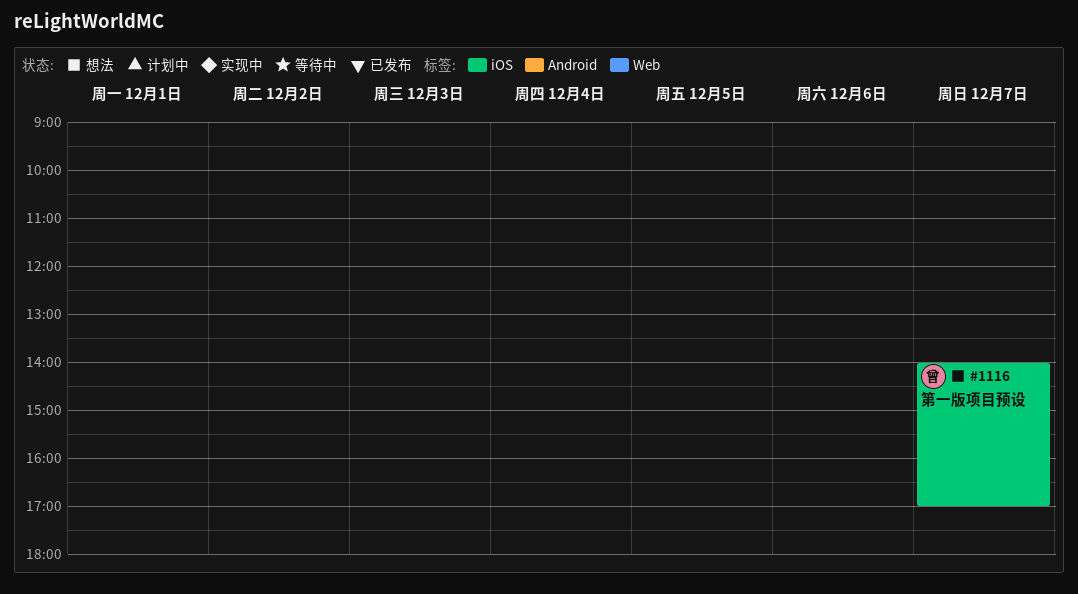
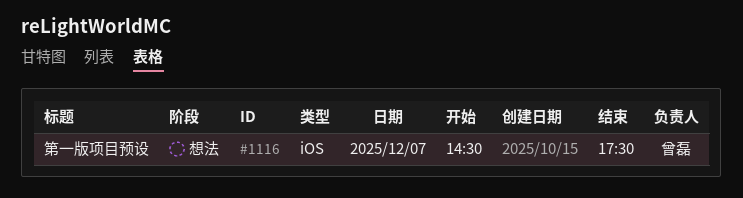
#1116, begins: 14:00 -> 14:30
#1116, ends: 17:00 -> 17:30

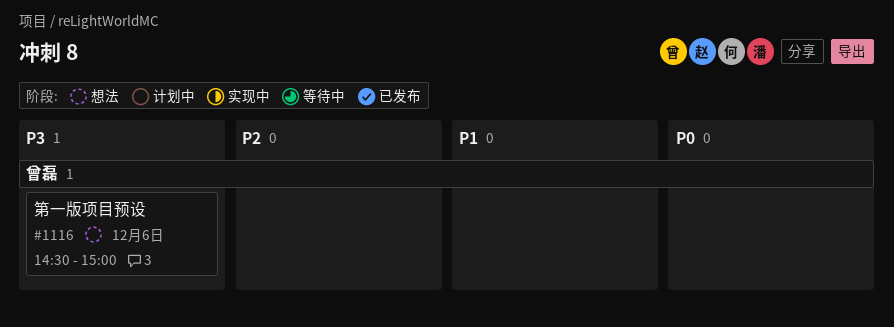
#1116, day: Dec 7 -> Dec 6
#1116, ends: 17:30 -> 15:00

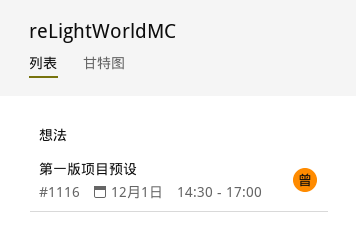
#1116, day: Dec 6 -> Dec 1
#1116, ends: 15:00 -> 17:00

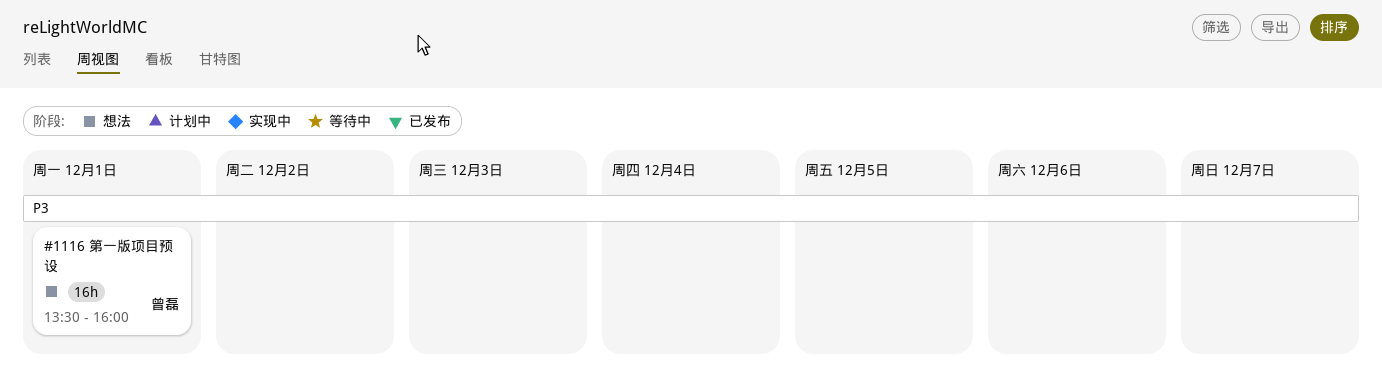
#1116, begins: 14:30 -> 13:30
#1116, ends: 17:00 -> 16:00

